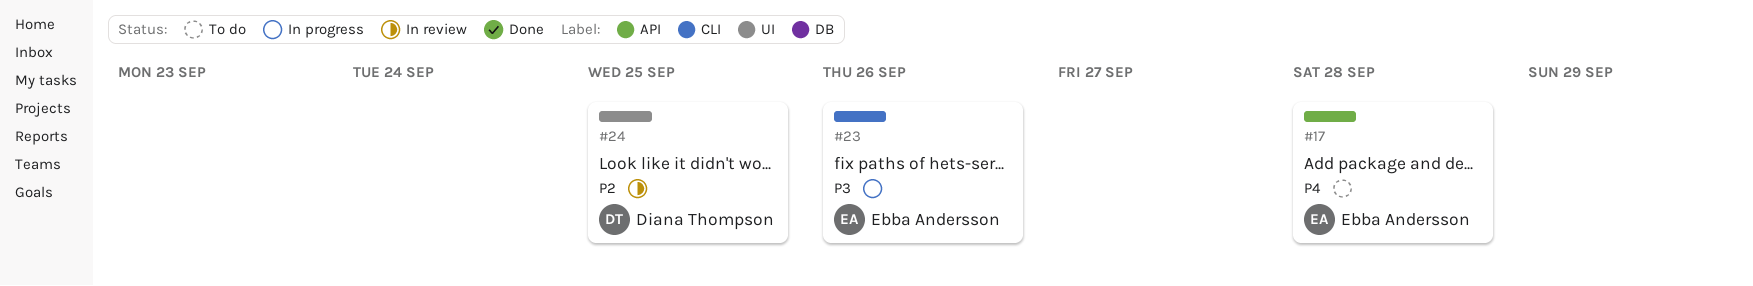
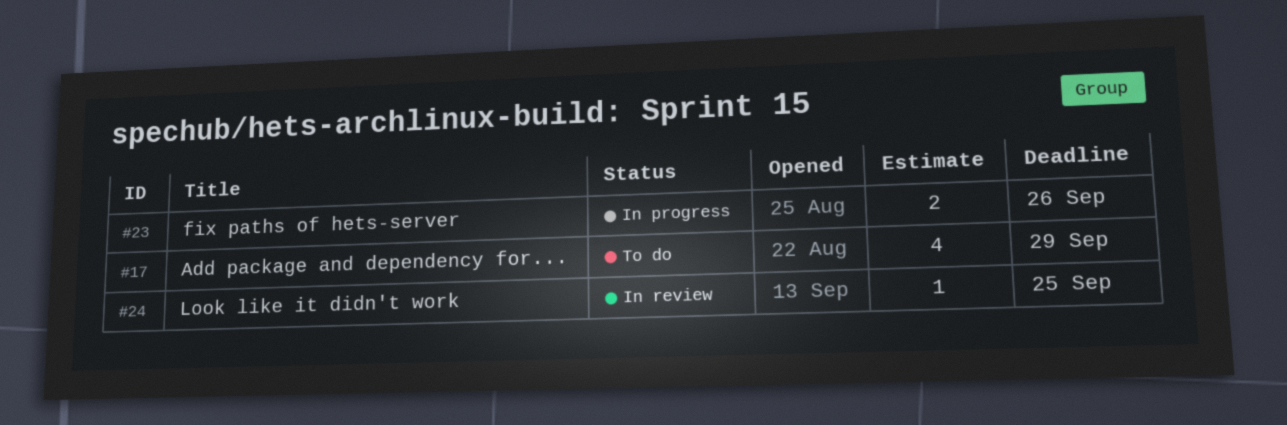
#17, due: Sep 28 -> Sep 29

